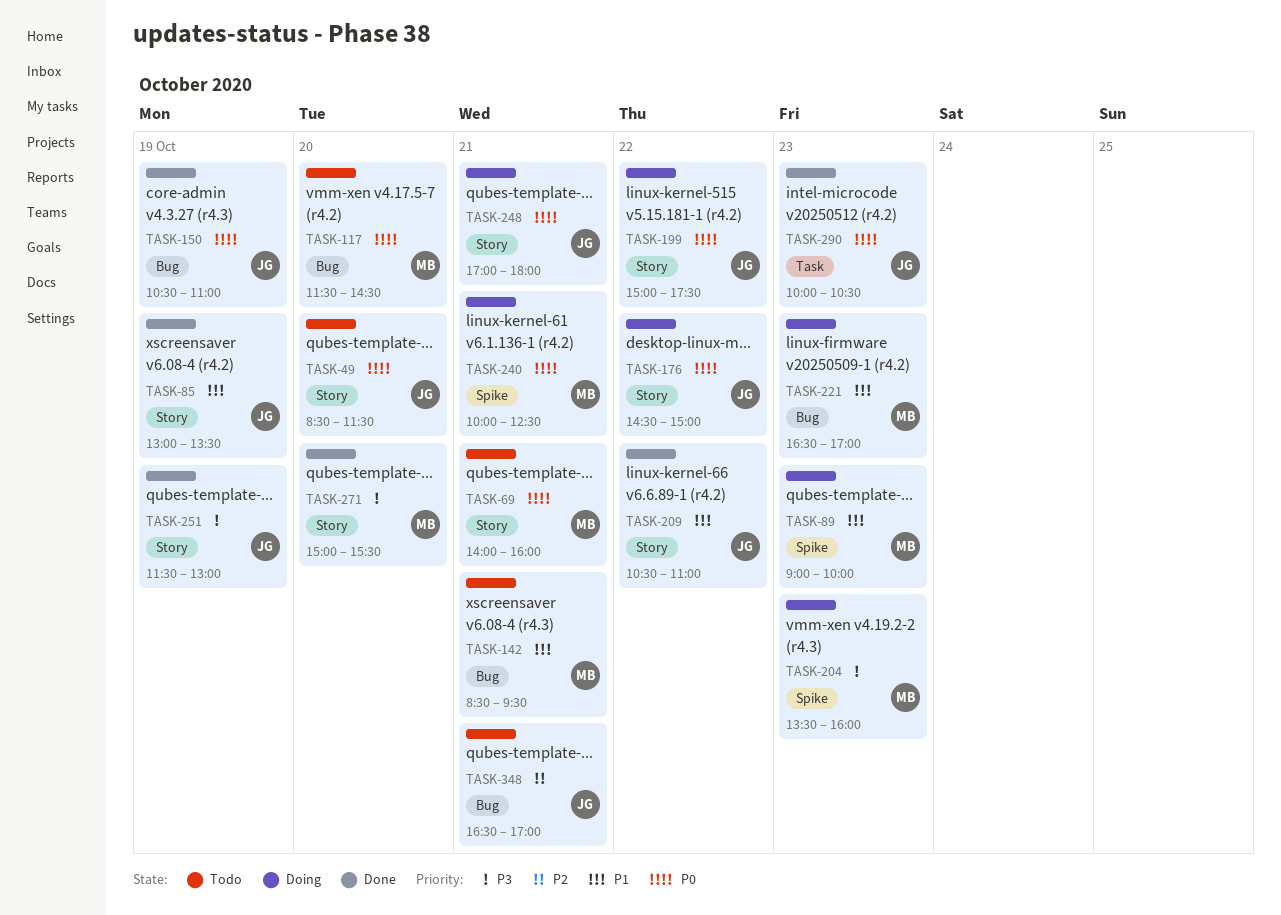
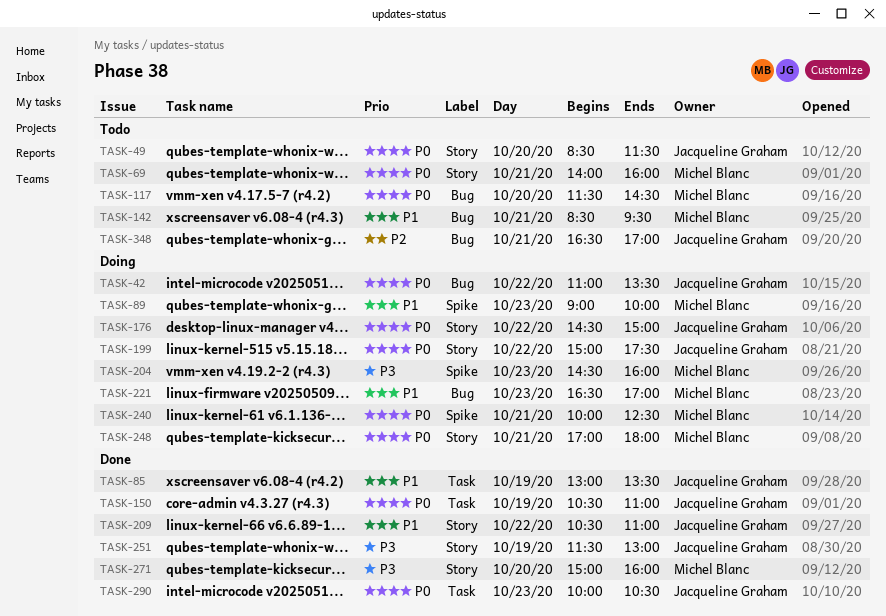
TASK-42: none -> present
TASK-85, label: Story -> Task
TASK-150, label: Bug -> Task
TASK-204, begins: 13:30 -> 14:30
TASK-248, owner: Jacqueline Graham -> Michel Blanc
TASK-271, ends: 15:30 -> 16:00

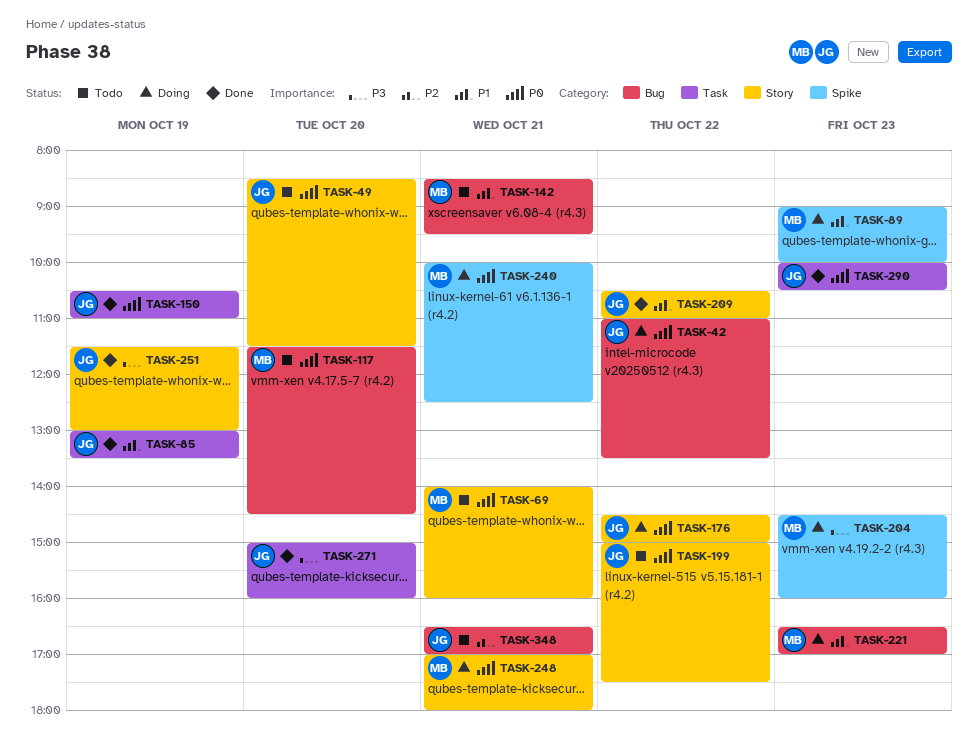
TASK-199, status: Doing -> Todo
TASK-271, owner: Michel Blanc -> Jacqueline Graham
TASK-271, label: Story -> Task

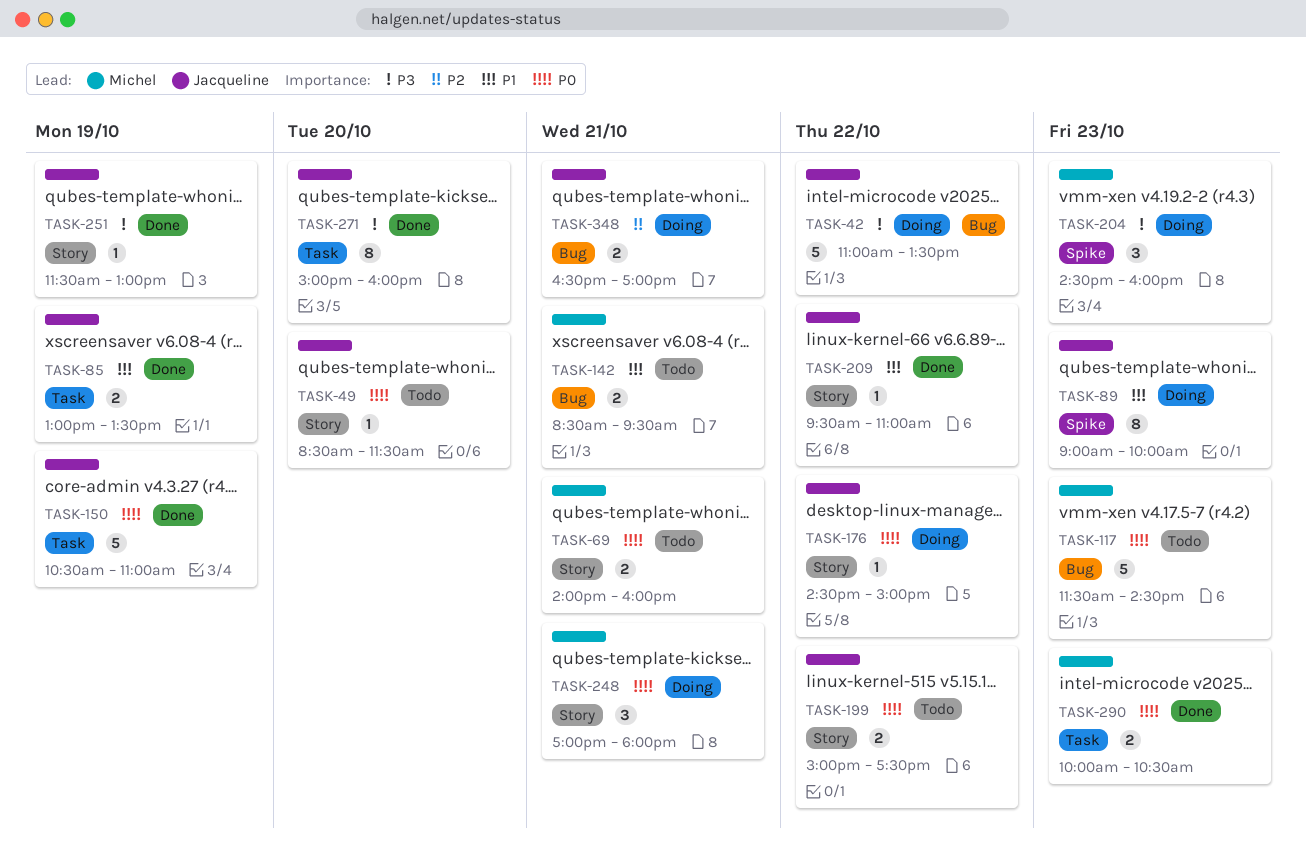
TASK-42, priority: P0 -> P3
TASK-89, owner: Michel -> Jacqueline
TASK-117, day: Oct 20 -> Oct 23
TASK-209, begins: 10:30 -> 09:30
TASK-221: present -> none
TASK-240: present -> none
TASK-290, owner: Jacqueline -> Michel
TASK-348, status: Todo -> Doing

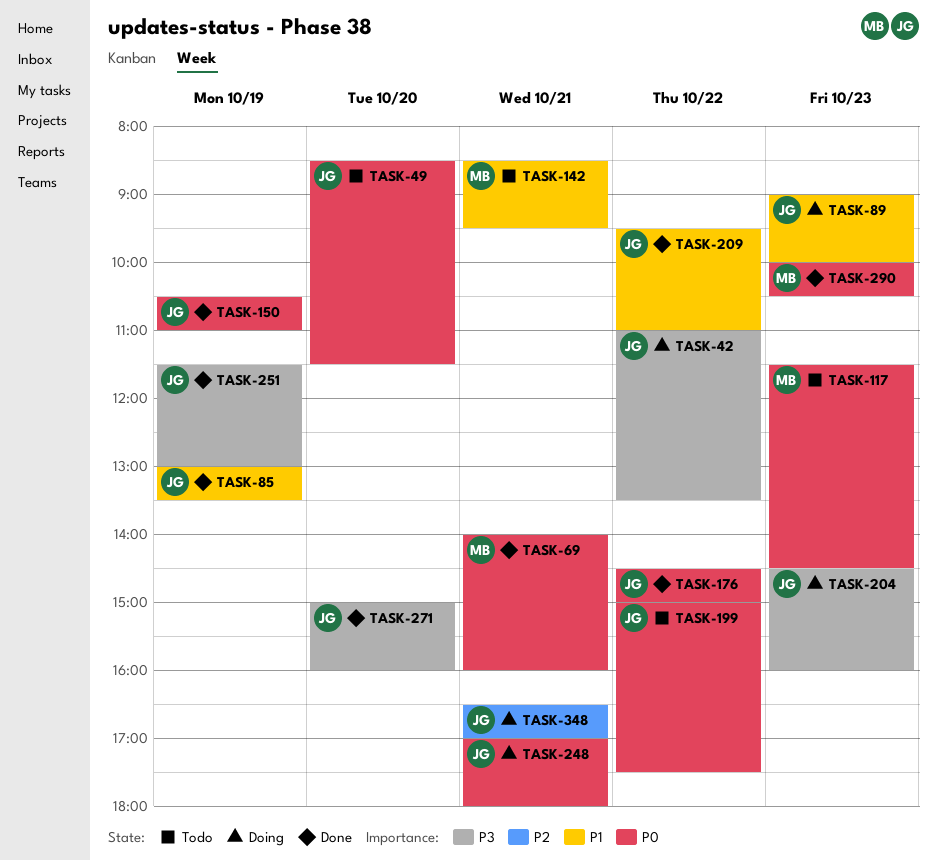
TASK-69, status: Todo -> Done
TASK-176, status: Doing -> Done
TASK-204, owner: Michel -> Jacqueline
TASK-248, owner: Michel -> Jacqueline

